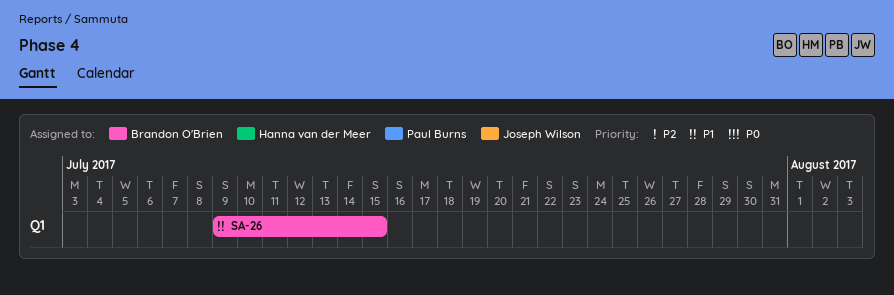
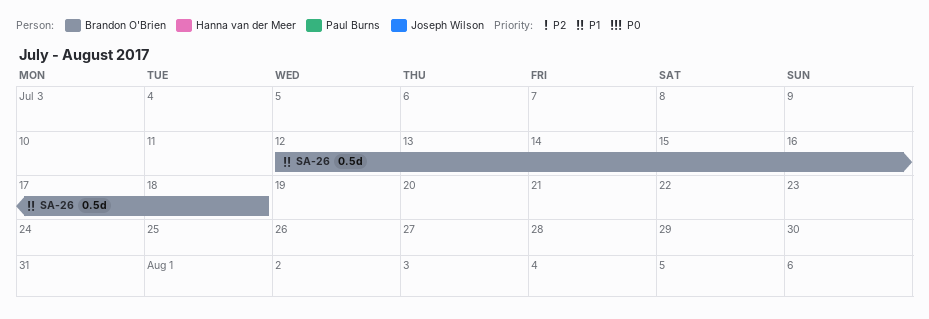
SA-26, start: Jul 9 -> Jul 12
SA-26, due: Jul 15 -> Jul 18

